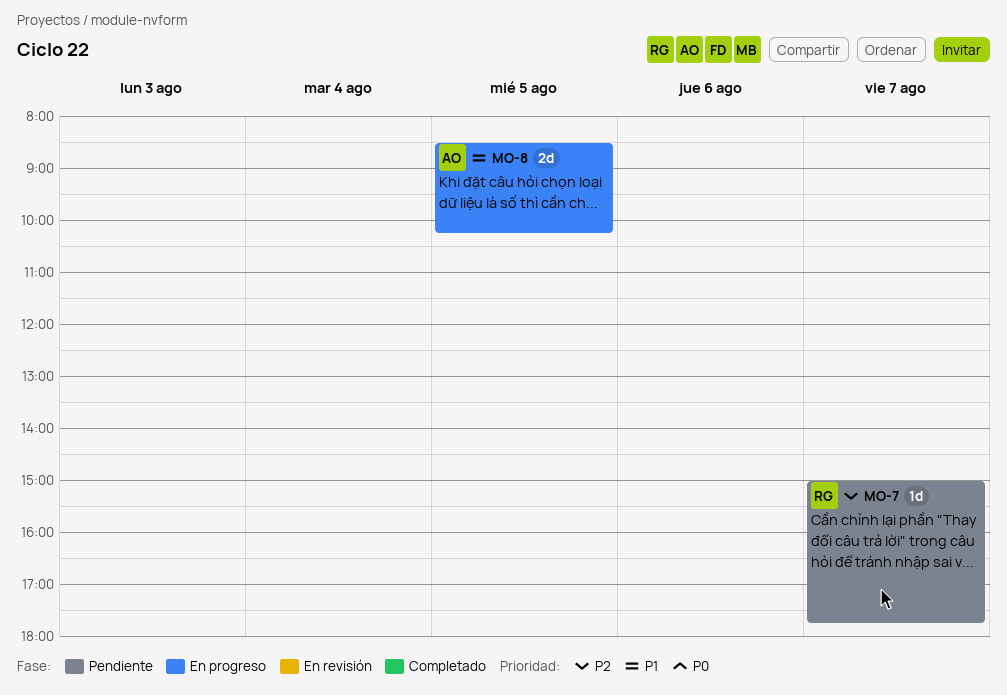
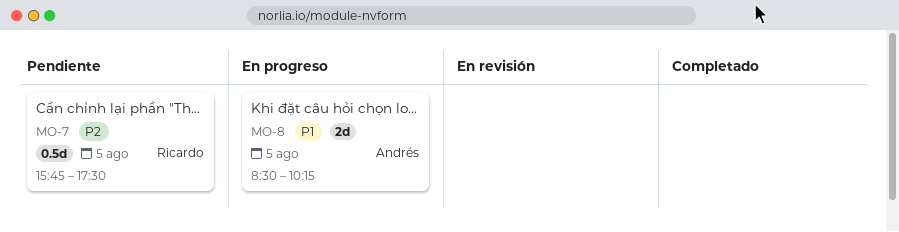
MO-7, estimate: 1d -> 0.5d
MO-7, day: Aug 7 -> Aug 5
MO-7, begins: 15:00 -> 15:45
MO-7, ends: 17:45 -> 17:30

